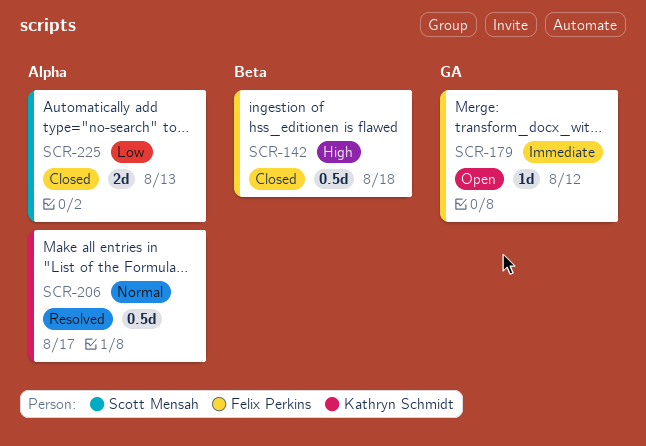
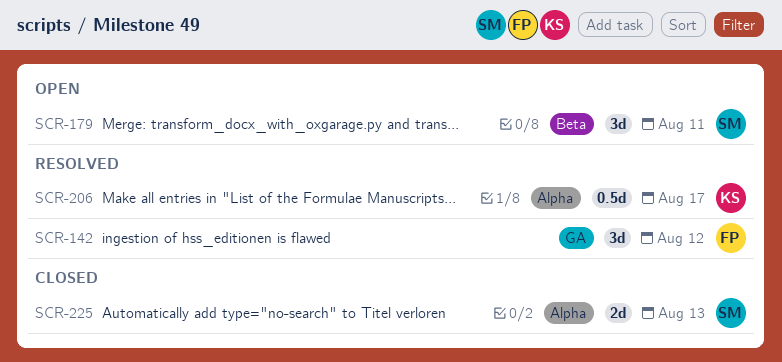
SCR-142, status: Closed -> Resolved
SCR-142, label: Beta -> GA
SCR-142, estimate: 0.5d -> 3d
SCR-142, due: Aug 18 -> Aug 12
SCR-179, owner: Felix Perkins -> Scott Mensah
SCR-179, label: GA -> Beta
SCR-179, estimate: 1d -> 3d
SCR-179, due: Aug 12 -> Aug 11

